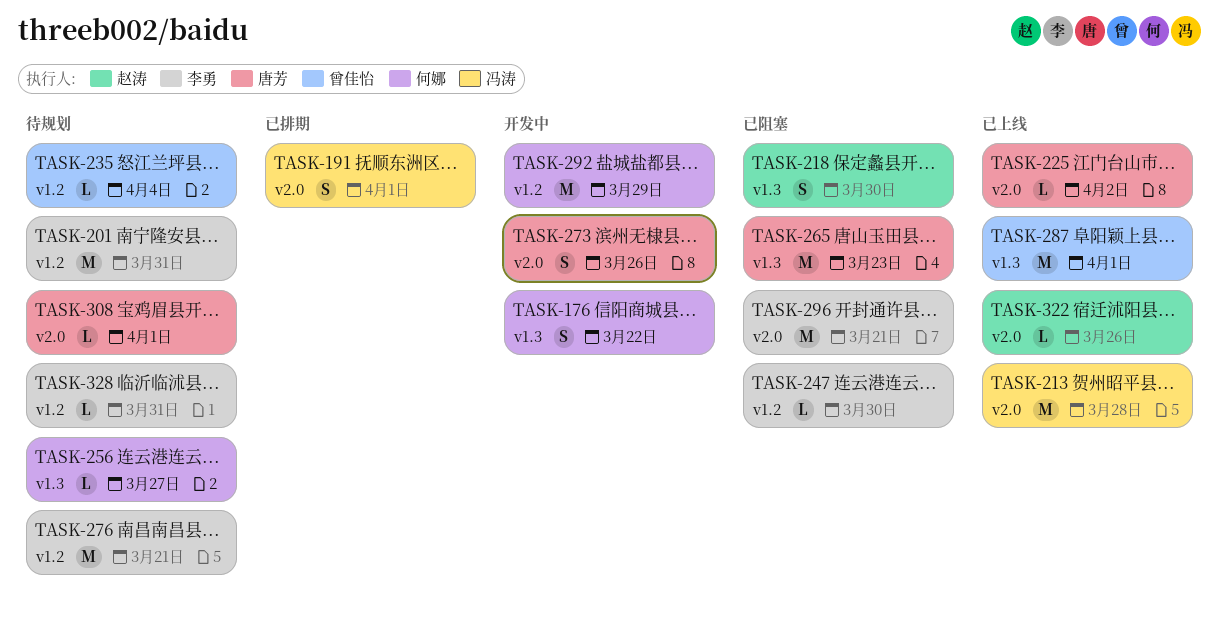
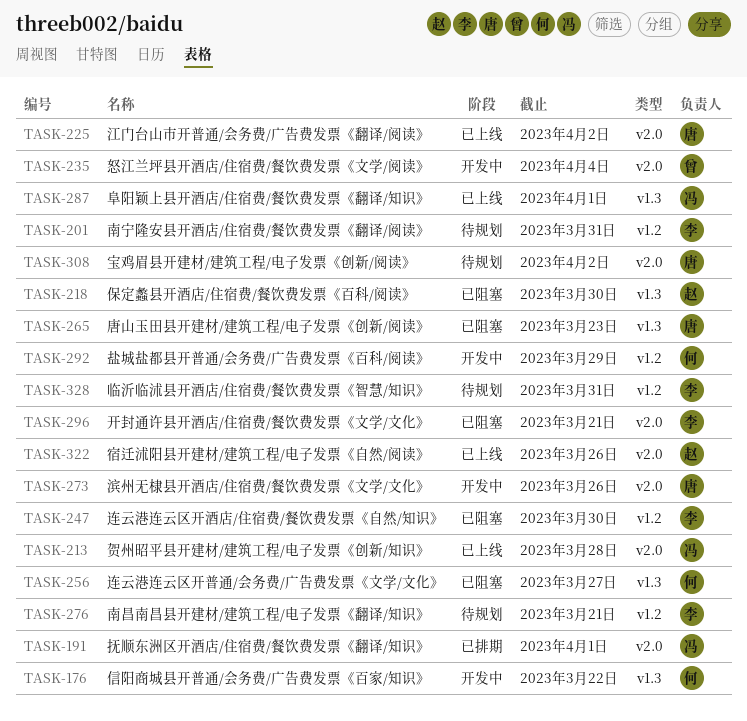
TASK-235, status: 待规划 -> 开发中
TASK-235, label: v1.2 -> v2.0
TASK-256, status: 待规划 -> 已阻塞
TASK-287, owner: 曾佳怡 -> 冯涛
TASK-308, due: Apr 1 -> Apr 2

